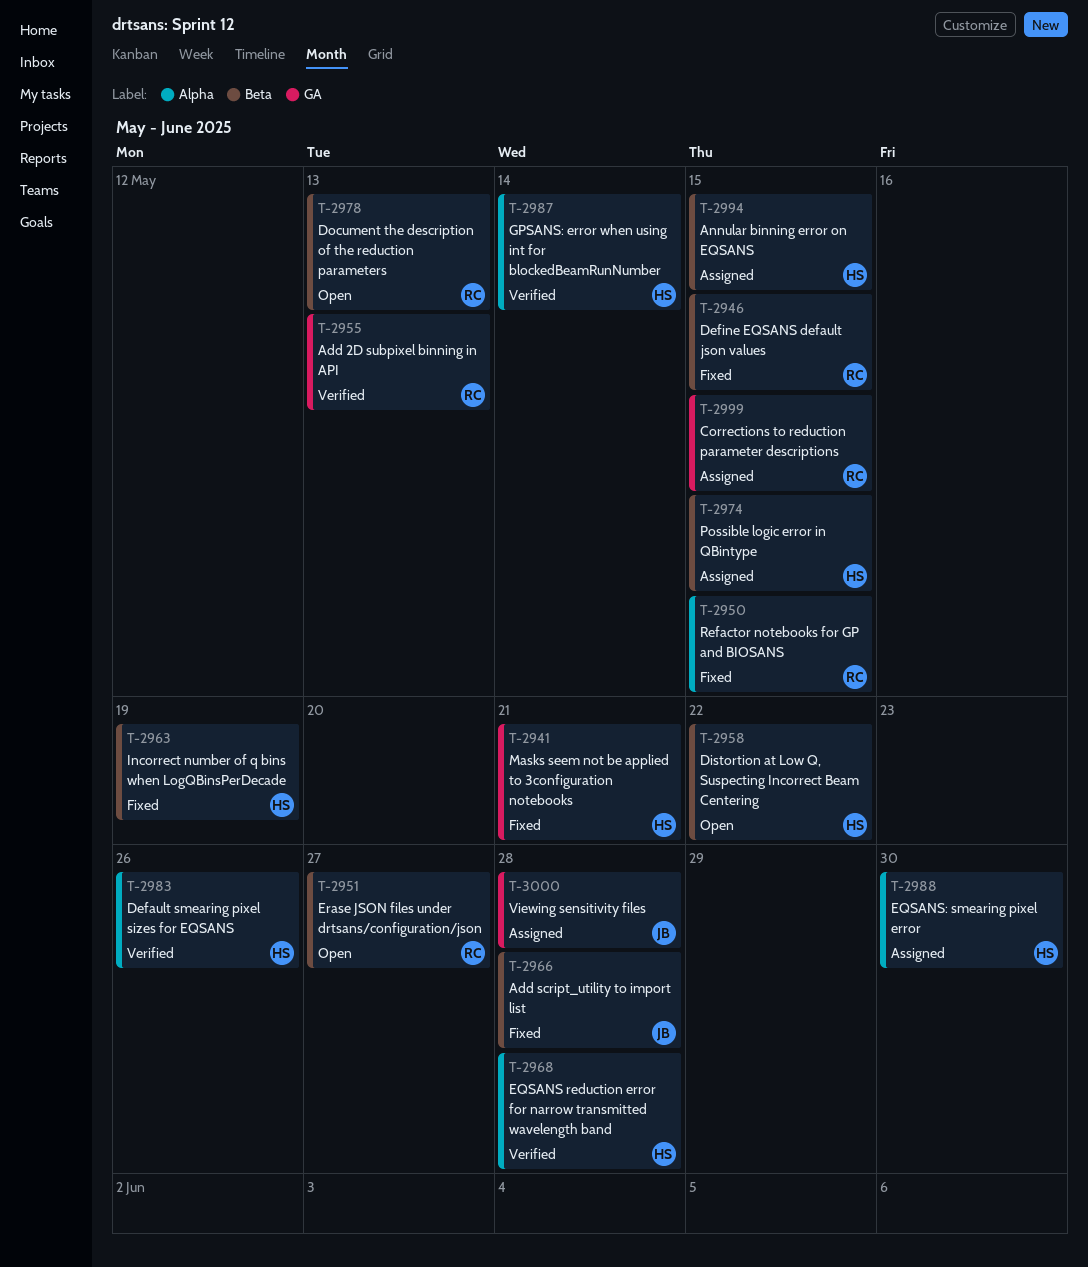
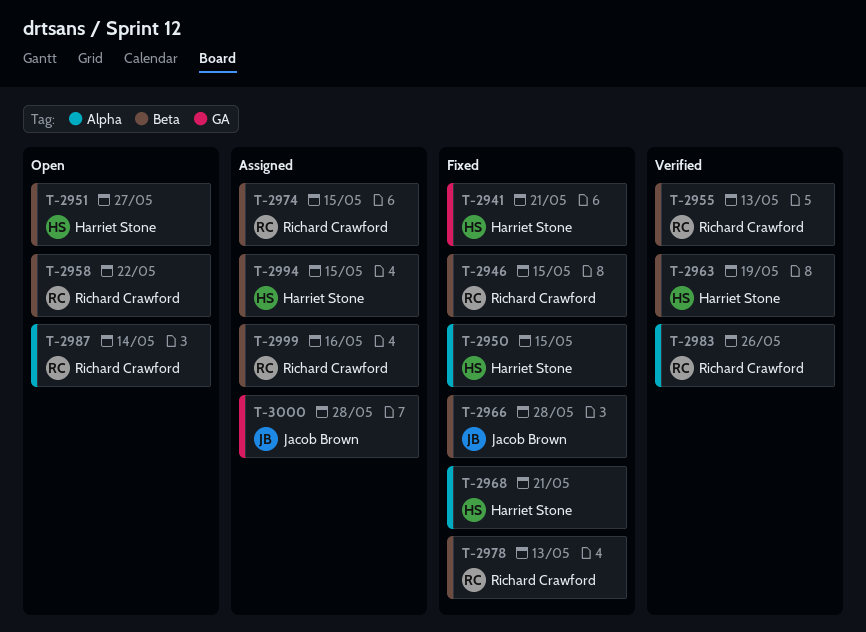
T-2950, owner: Richard Crawford -> Harriet Stone
T-2951, owner: Richard Crawford -> Harriet Stone
T-2955, label: GA -> Beta
T-2958, owner: Harriet Stone -> Richard Crawford
T-2963, status: Fixed -> Verified
T-2968, status: Verified -> Fixed
T-2968, due: May 28 -> May 21
T-2974, owner: Harriet Stone -> Richard Crawford
T-2978, status: Open -> Fixed
T-2983, owner: Harriet Stone -> Richard Crawford
T-2987, status: Verified -> Open
T-2987, owner: Harriet Stone -> Richard Crawford
T-2988: present -> none
T-2999, label: GA -> Beta
T-2999, due: May 15 -> May 16

